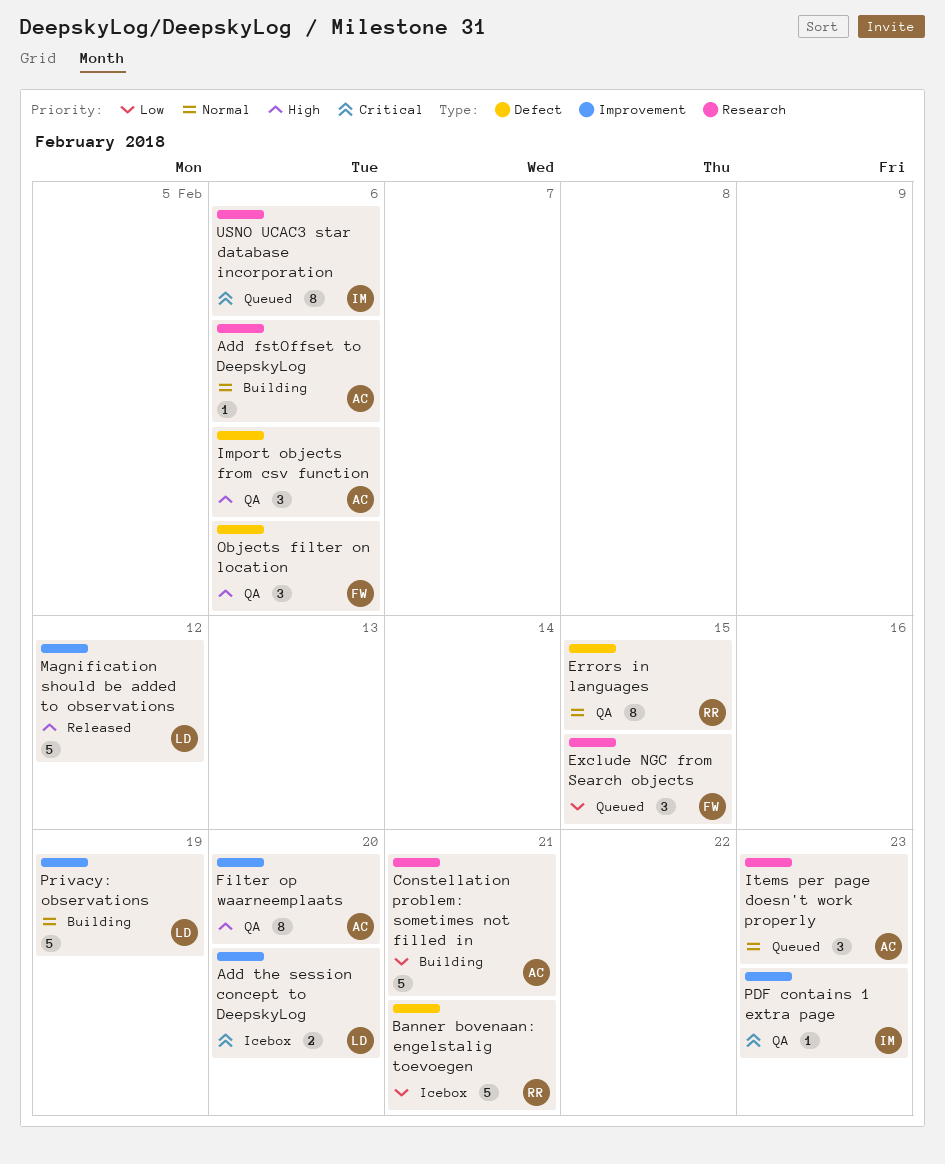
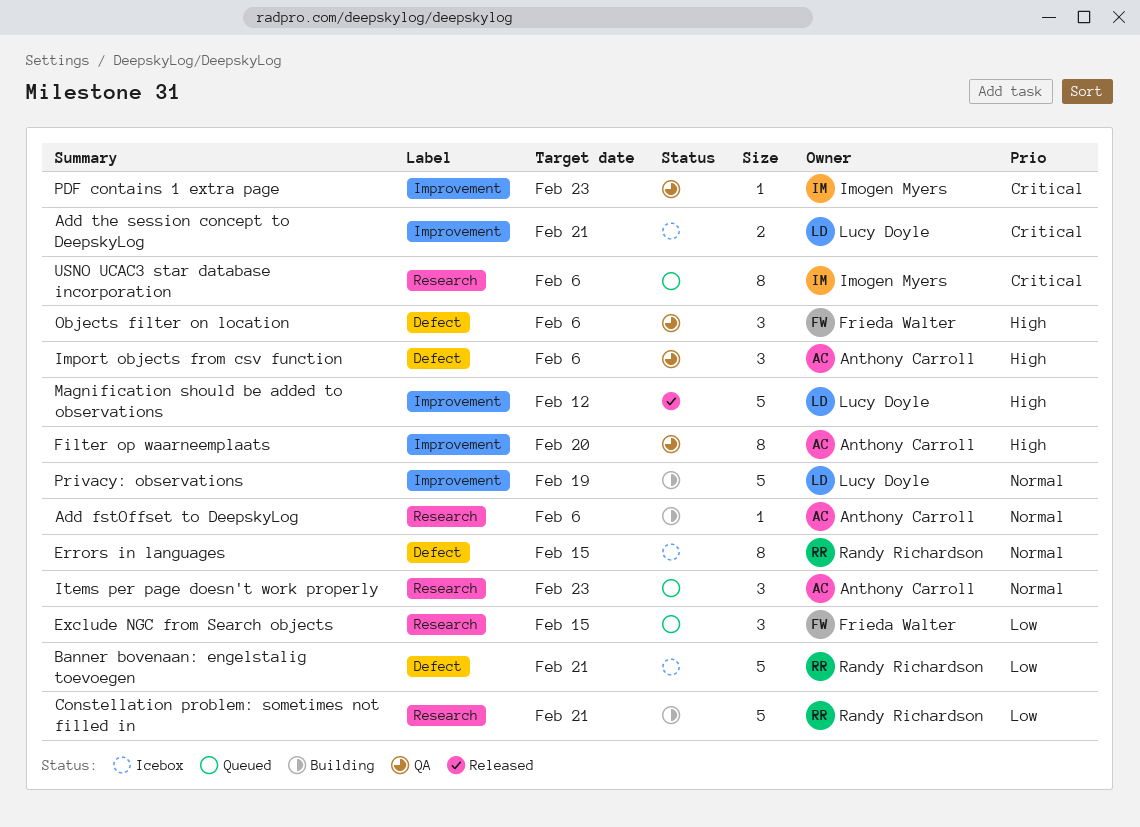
Add the session concept to DeepskyLog, due: Feb 20 -> Feb 21
Constellation problem: sometimes not filled in, owner: Anthony Carroll -> Randy Richardson
Errors in languages, status: QA -> Icebox

